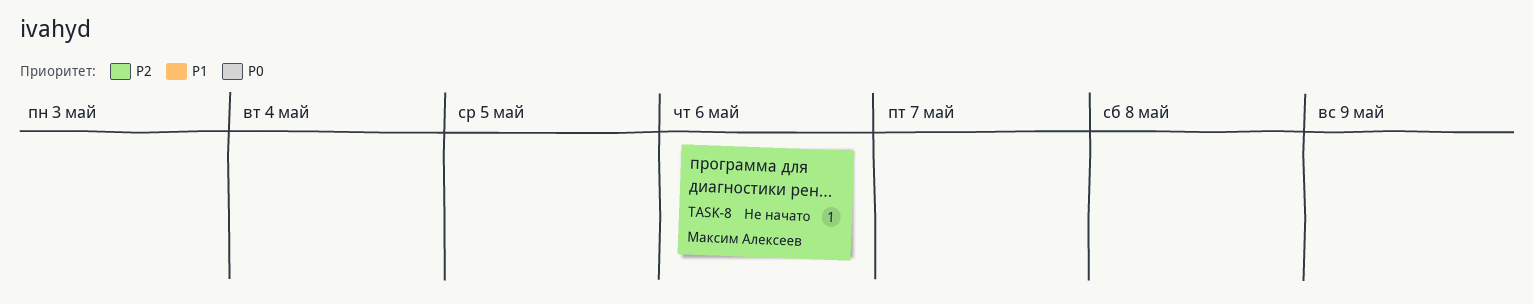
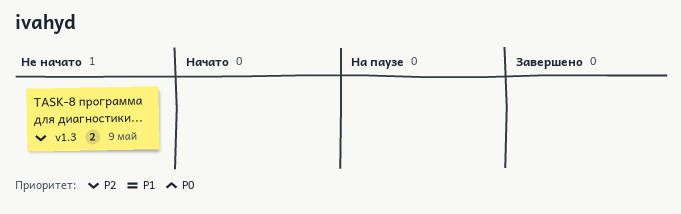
TASK-8, estimate: 1 -> 2
TASK-8, due: May 6 -> May 9

